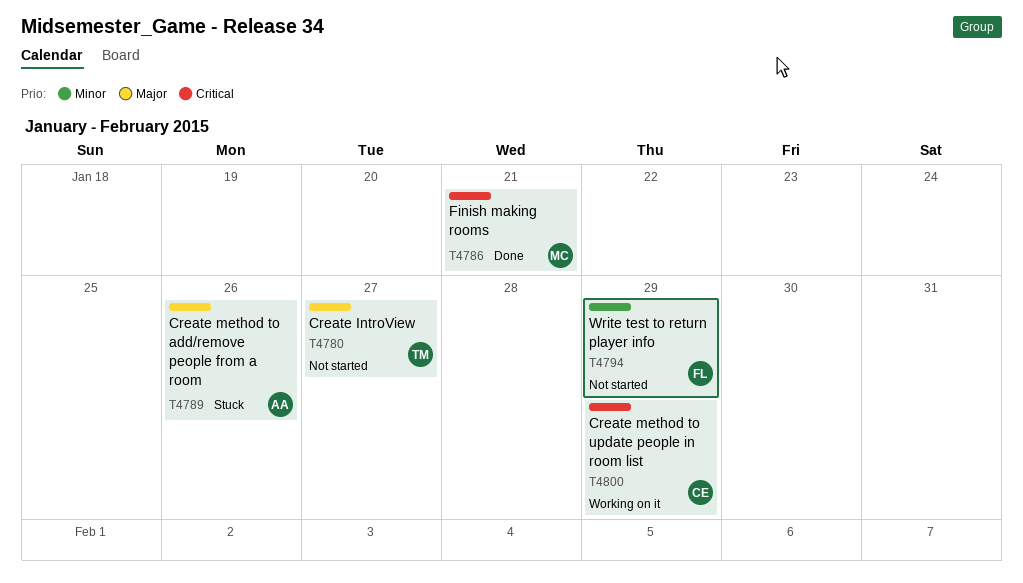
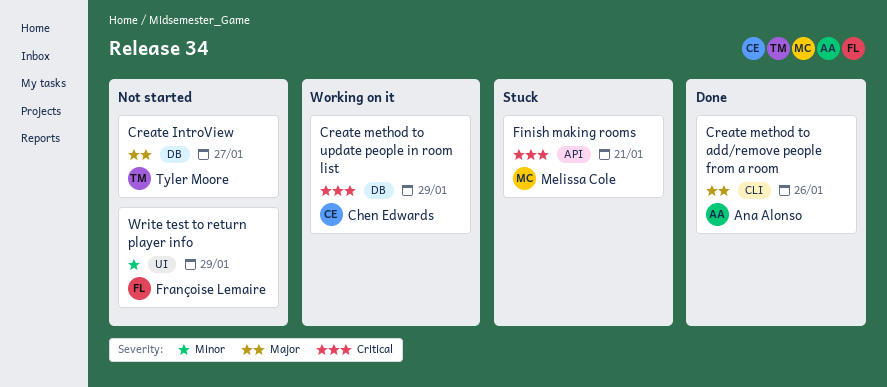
Create method to add/remove people from a room, status: Stuck -> Done
Finish making rooms, status: Done -> Stuck

